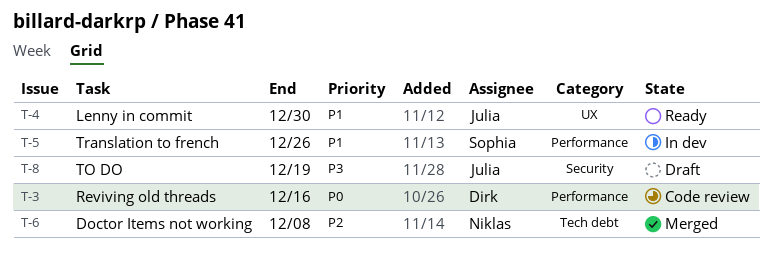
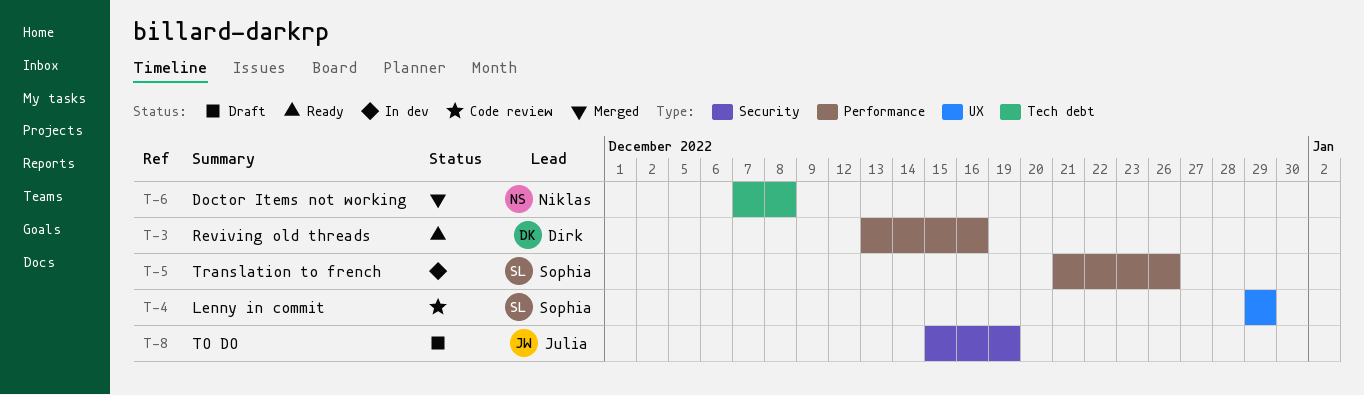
T-3, status: Code review -> Ready
T-4, status: Ready -> Code review
T-4, owner: Julia -> Sophia
T-4, due: Dec 30 -> Dec 29

